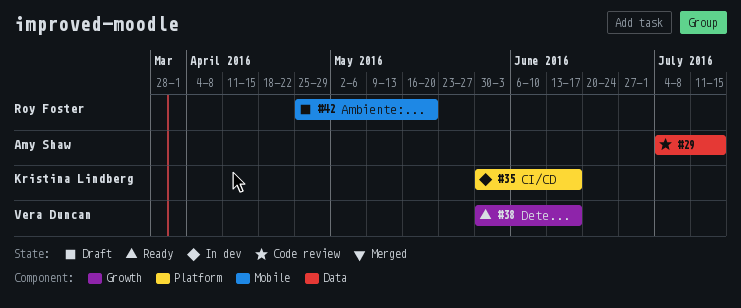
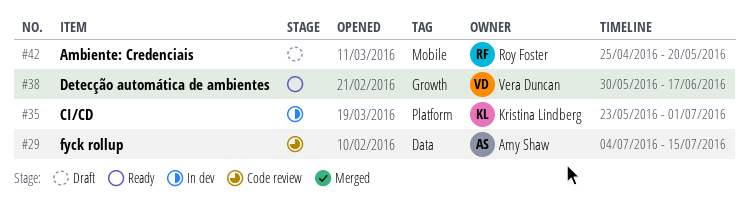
#35, start: May 30 -> May 23
#35, due: Jun 17 -> Jul 1

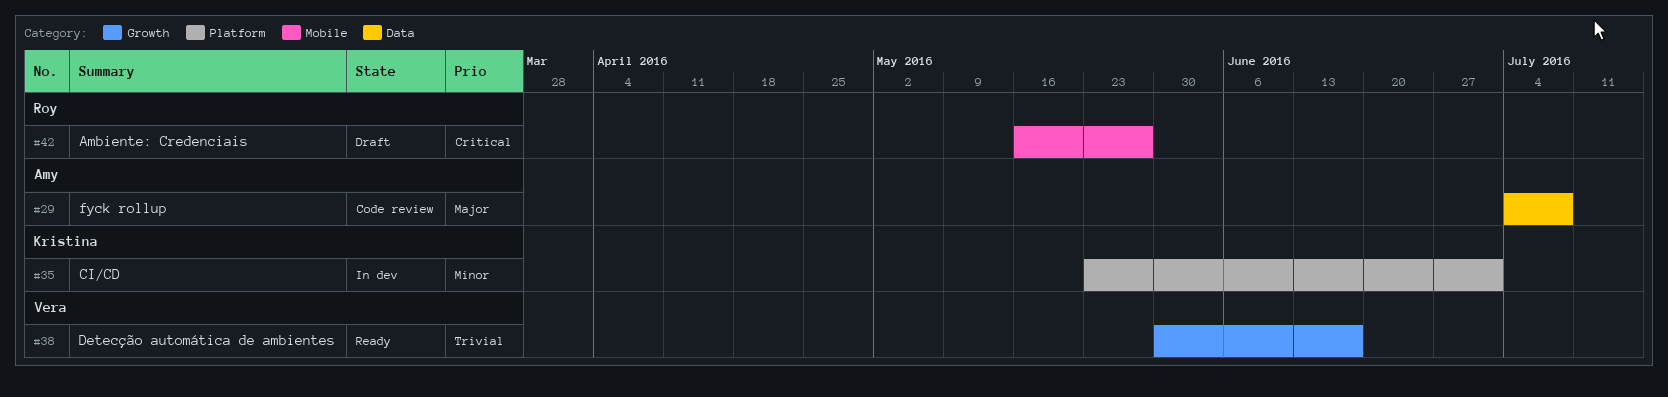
#29, due: Jul 15 -> Jul 8
#42, start: Apr 25 -> May 16
#42, due: May 20 -> May 27

